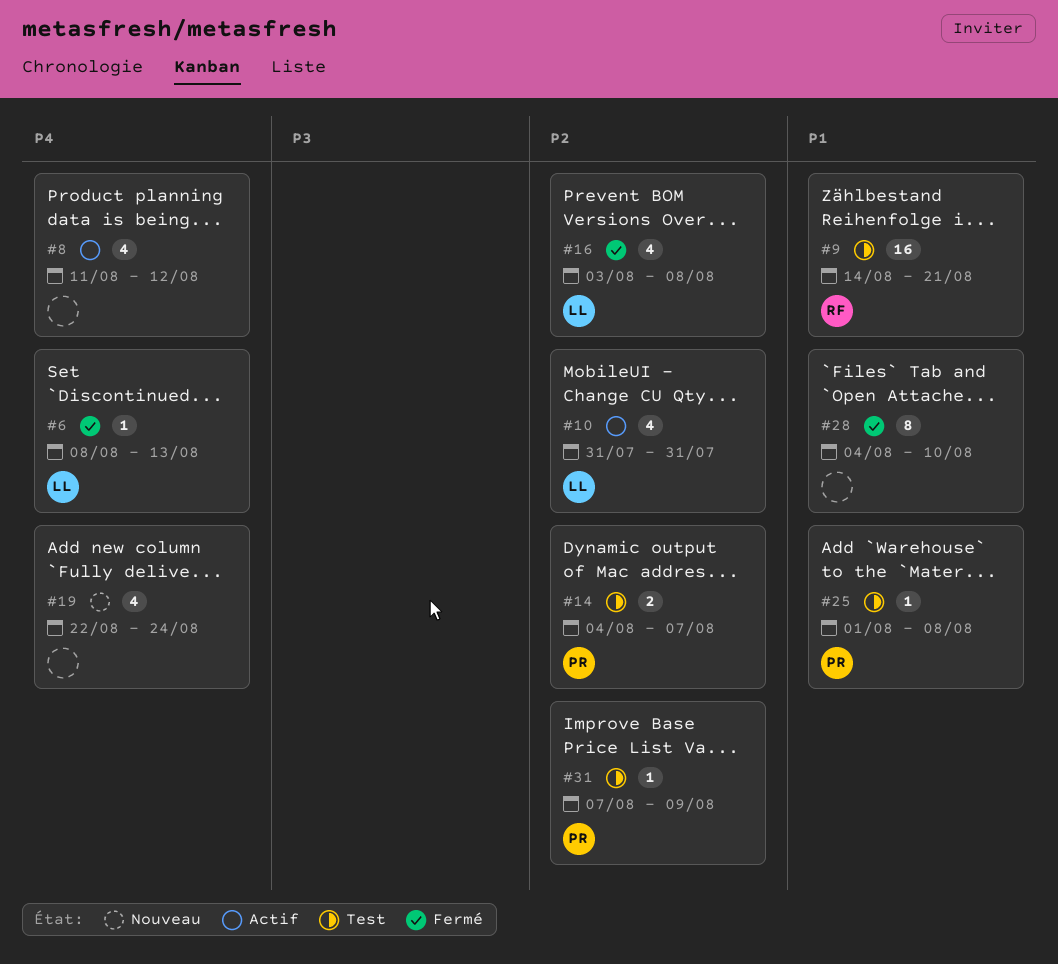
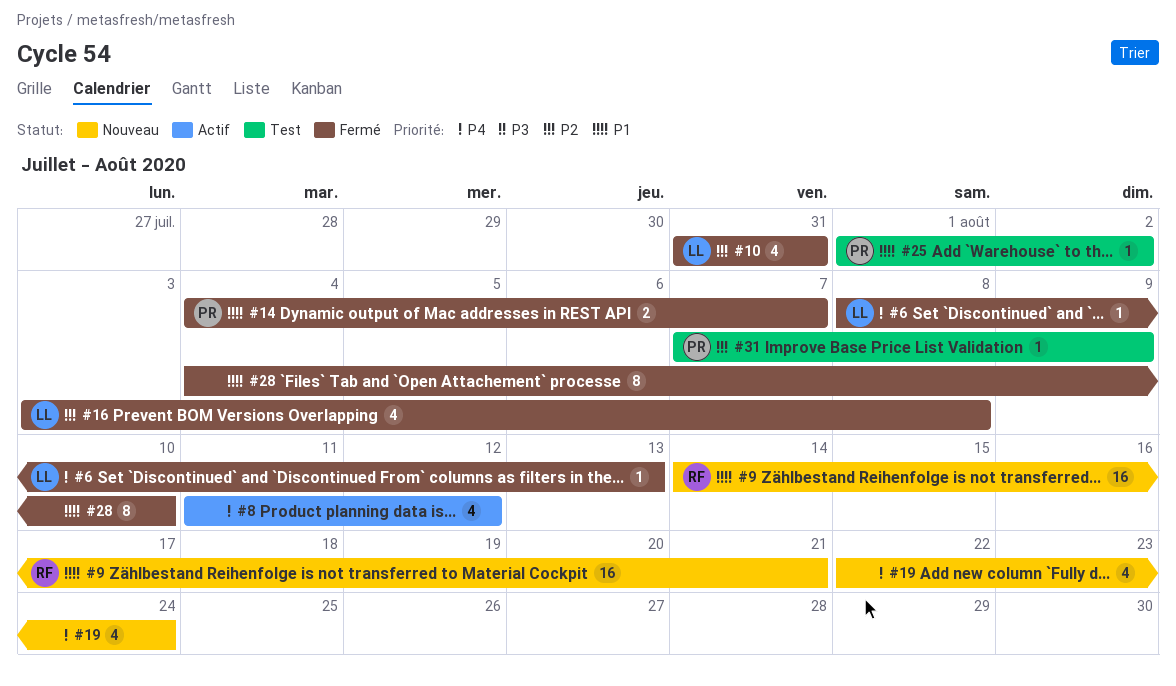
#9, status: Test -> Nouveau
#10, status: Actif -> Fermé
#14, status: Test -> Fermé
#14, priority: P2 -> P1
#25, due: Aug 8 -> Aug 2

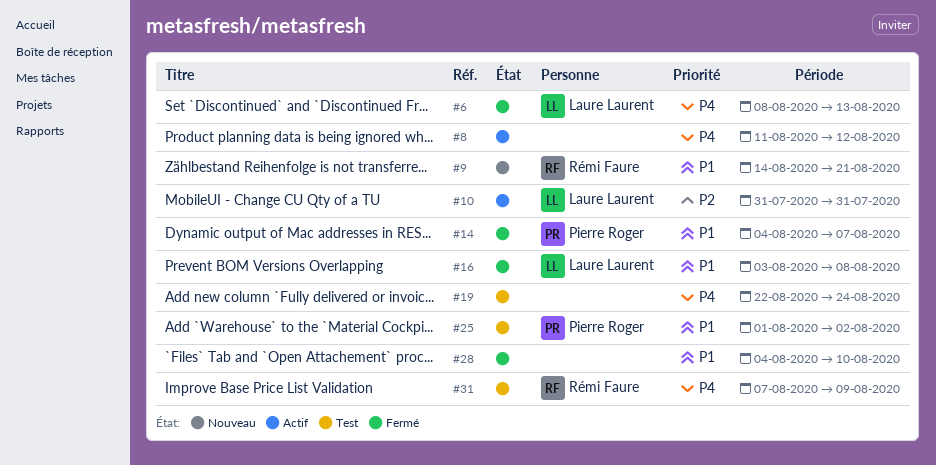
#10, status: Fermé -> Actif
#16, priority: P2 -> P1
#19, status: Nouveau -> Test
#31, owner: Pierre Roger -> Rémi Faure
#31, priority: P2 -> P4

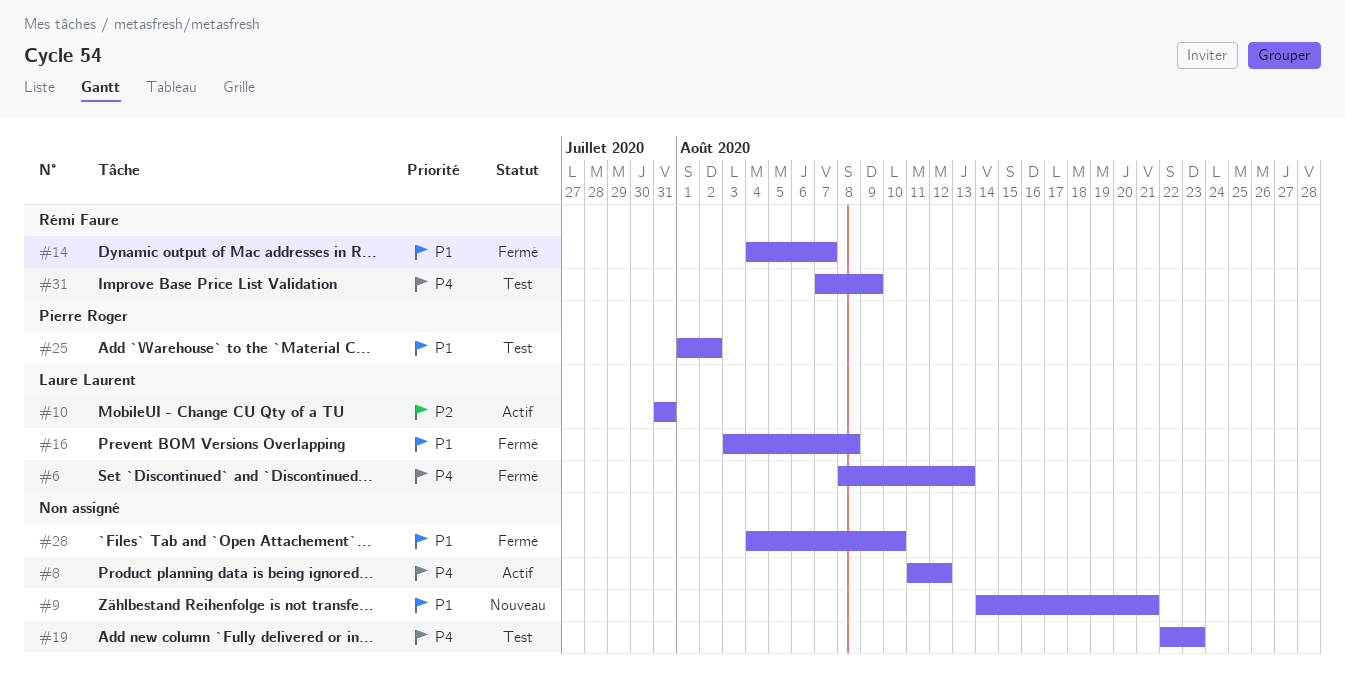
#9, owner: Rémi Faure -> none
#14, owner: Pierre Roger -> Rémi Faure
#19, due: Aug 24 -> Aug 23

